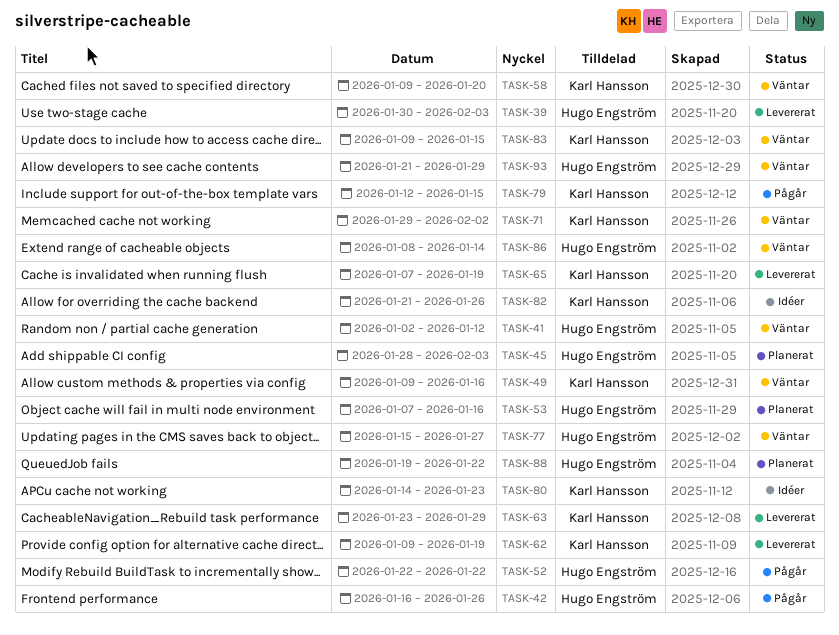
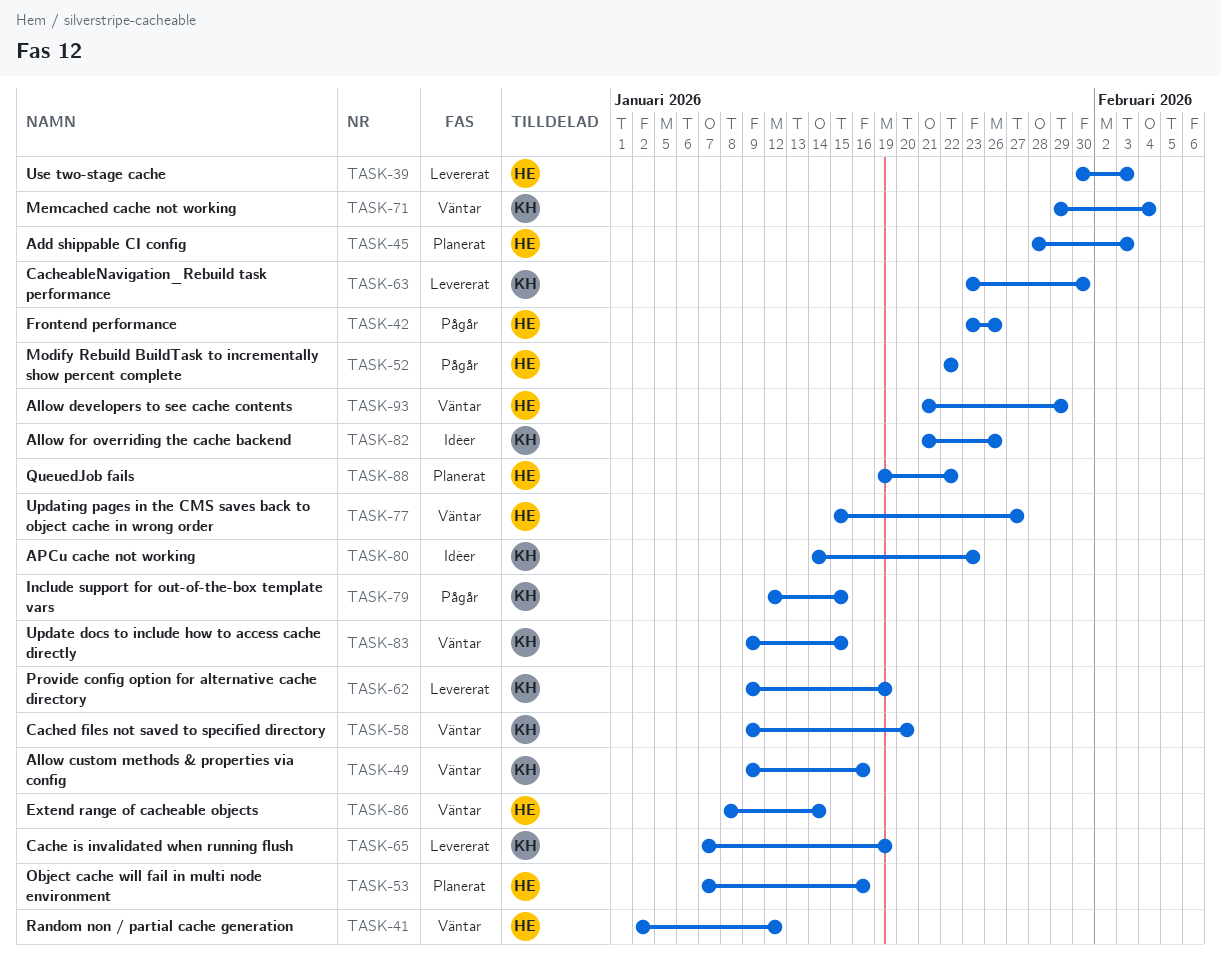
TASK-42, start: Jan 16 -> Jan 23
TASK-63, due: Jan 29 -> Jan 30
TASK-71, due: Feb 2 -> Feb 4

